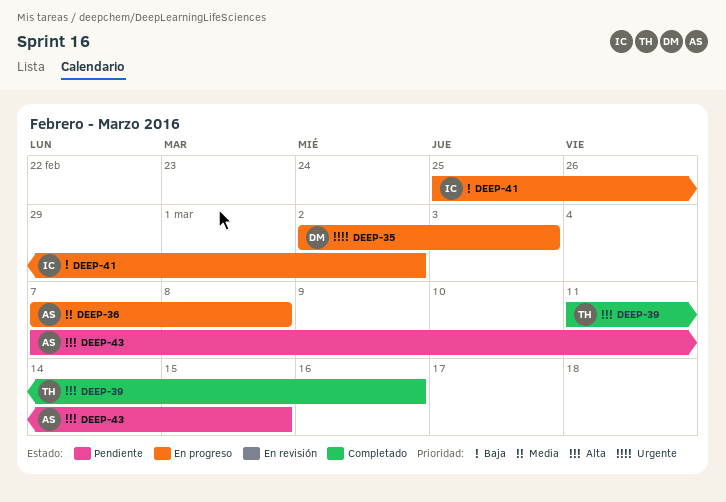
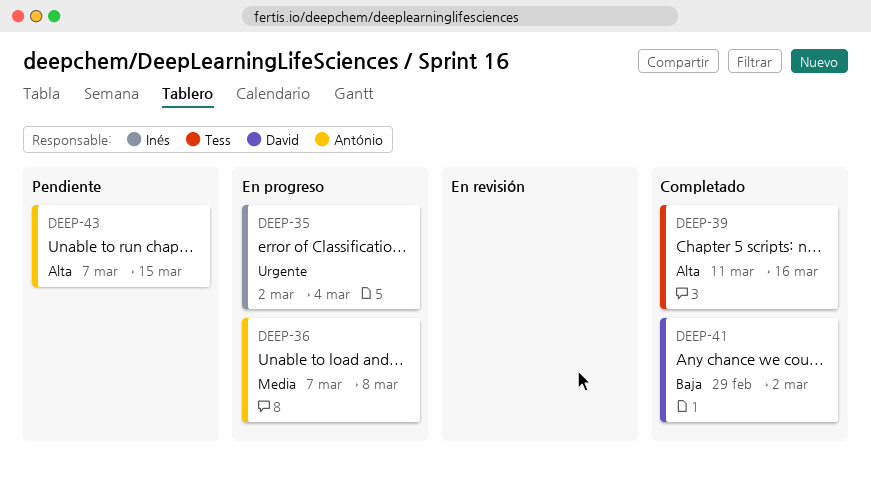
DEEP-35, owner: David -> Inés
DEEP-35, due: Mar 3 -> Mar 4
DEEP-41, status: En progreso -> Completado
DEEP-41, owner: Inés -> David
DEEP-41, start: Feb 25 -> Feb 29

